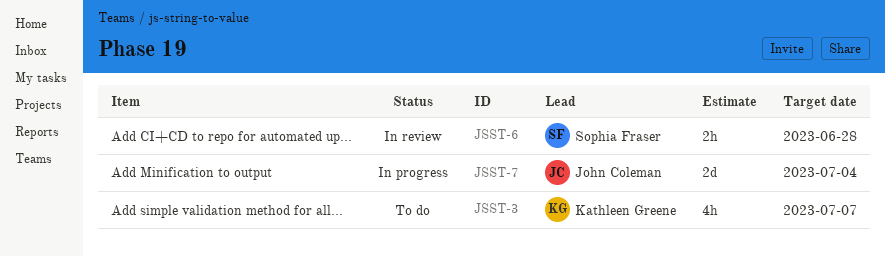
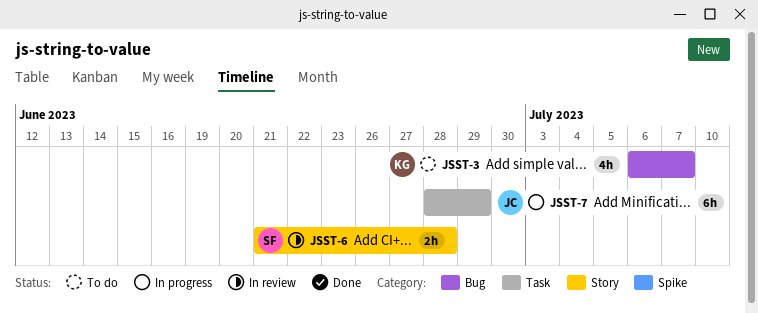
JSST-7, estimate: 2d -> 6h
JSST-7, due: Jul 4 -> Jun 29

